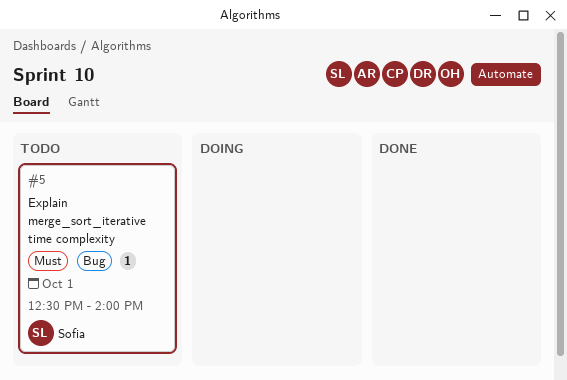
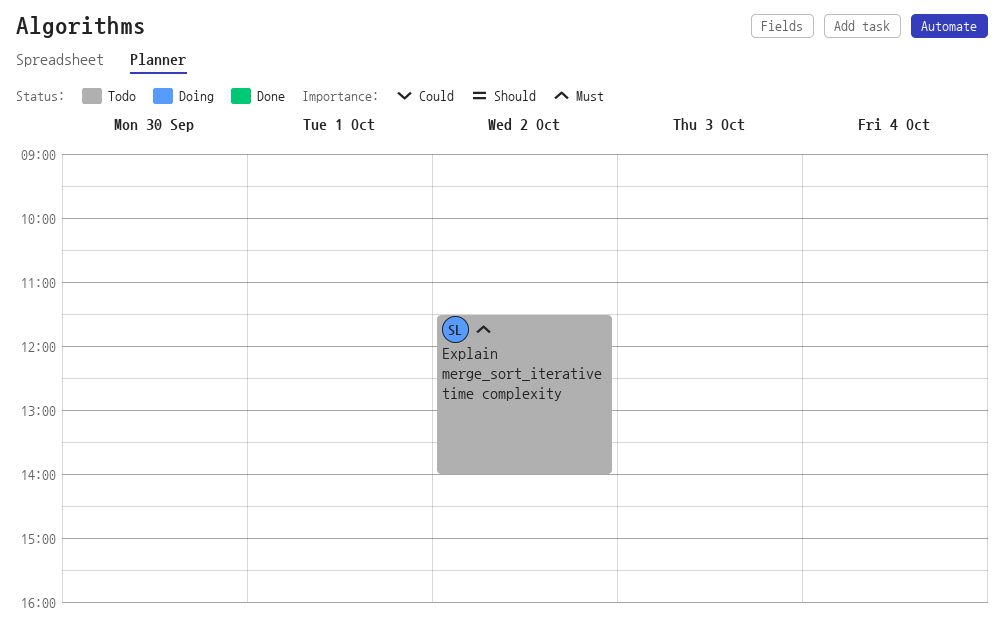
Explain merge_sort_iterative time complexity, day: Oct 1 -> Oct 2
Explain merge_sort_iterative time complexity, begins: 12:30 -> 11:30

